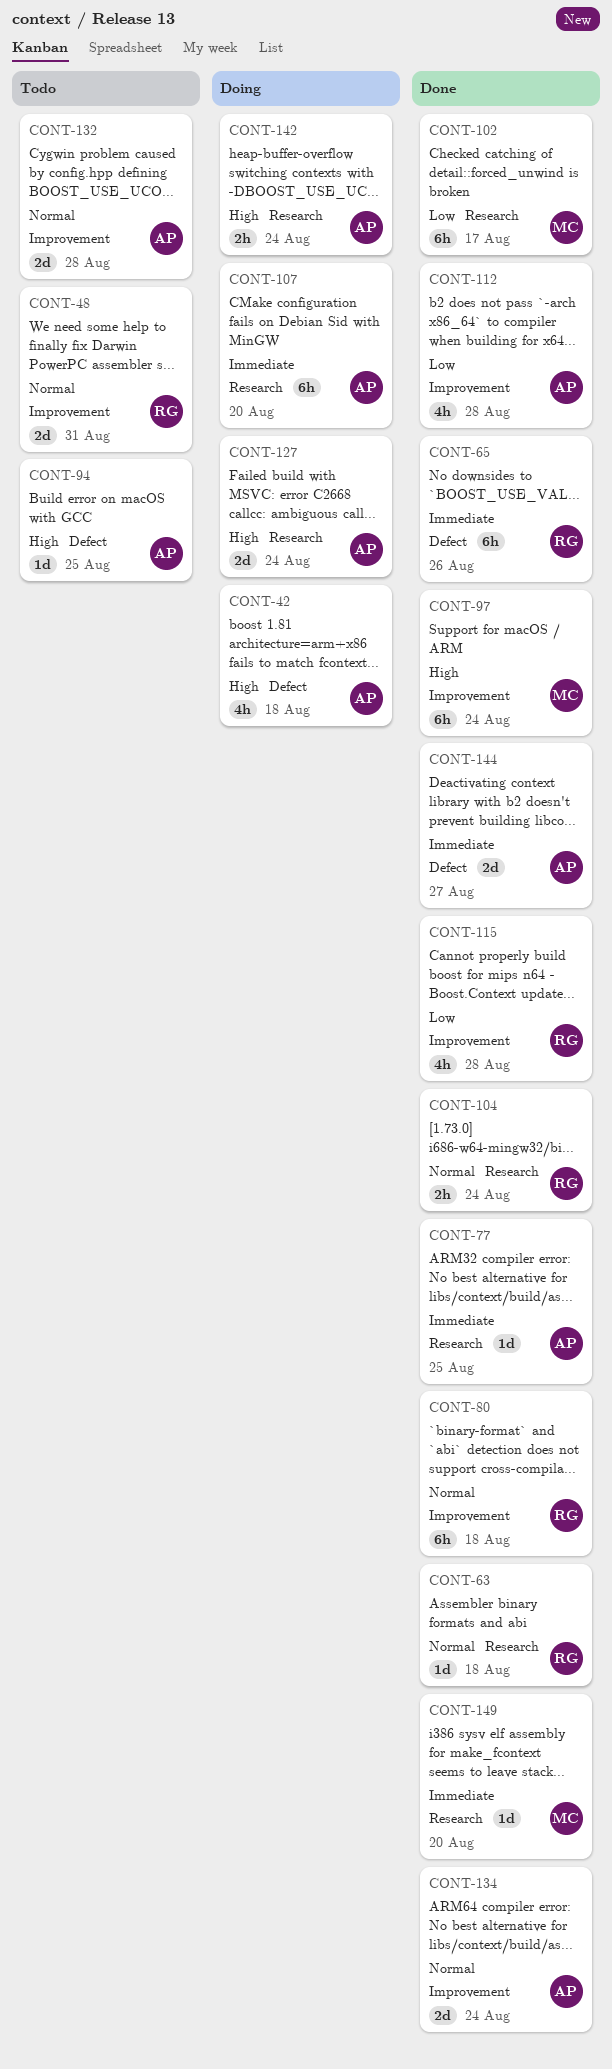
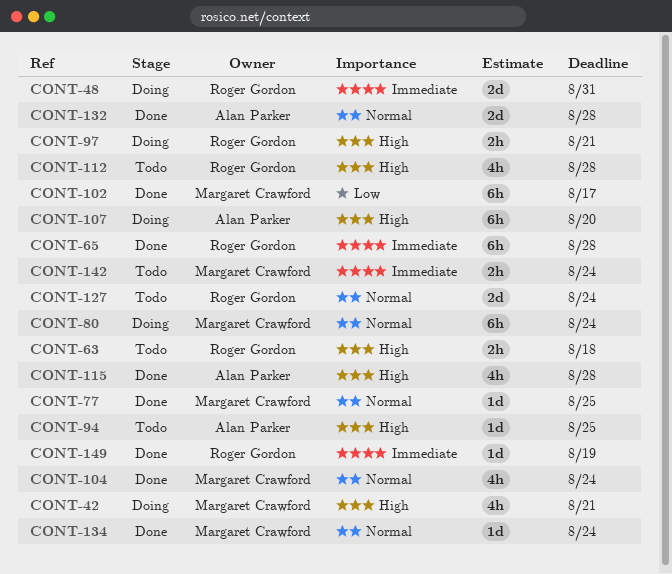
CONT-42, owner: Alan Parker -> Margaret Crawford
CONT-42, due: Aug 18 -> Aug 21
CONT-48, status: Todo -> Doing
CONT-48, priority: Normal -> Immediate
CONT-63, status: Done -> Todo
CONT-63, priority: Normal -> High
CONT-63, estimate: 1d -> 2h
CONT-65, due: Aug 26 -> Aug 28
CONT-77, owner: Alan Parker -> Margaret Crawford
CONT-77, priority: Immediate -> Normal
CONT-80, status: Done -> Doing
CONT-80, owner: Roger Gordon -> Margaret Crawford
CONT-80, due: Aug 18 -> Aug 24
CONT-97, status: Done -> Doing
CONT-97, owner: Margaret Crawford -> Roger Gordon
CONT-97, estimate: 6h -> 2h
CONT-97, due: Aug 24 -> Aug 21
CONT-104, owner: Roger Gordon -> Margaret Crawford
CONT-104, estimate: 2h -> 4h
CONT-107, priority: Immediate -> High
CONT-112, status: Done -> Todo
CONT-112, owner: Alan Parker -> Roger Gordon
CONT-112, priority: Low -> High
CONT-115, owner: Roger Gordon -> Alan Parker
CONT-115, priority: Low -> High
CONT-127, status: Doing -> Todo
CONT-127, owner: Alan Parker -> Roger Gordon
CONT-127, priority: High -> Normal
CONT-132, status: Todo -> Done
CONT-134, owner: Alan Parker -> Margaret Crawford
CONT-134, estimate: 2d -> 1d
CONT-142, status: Doing -> Todo
CONT-142, owner: Alan Parker -> Margaret Crawford
CONT-142, priority: High -> Immediate
CONT-144: present -> none
CONT-149, owner: Margaret Crawford -> Roger Gordon
CONT-149, due: Aug 20 -> Aug 19

